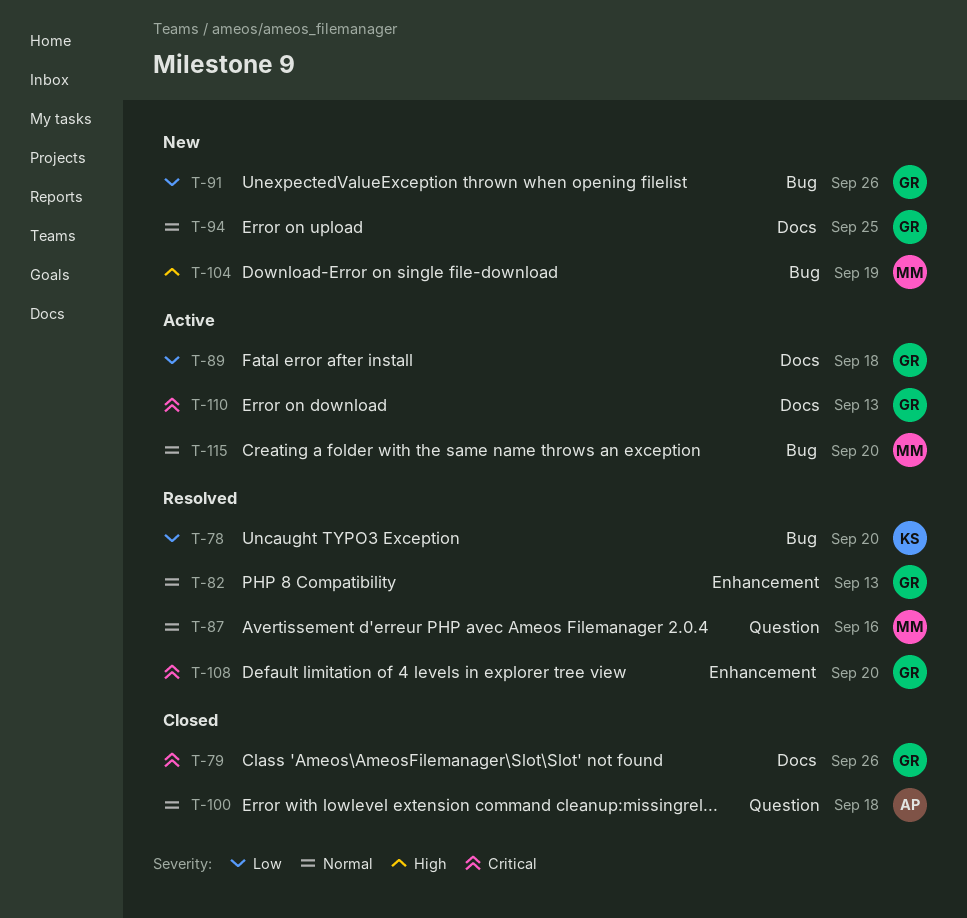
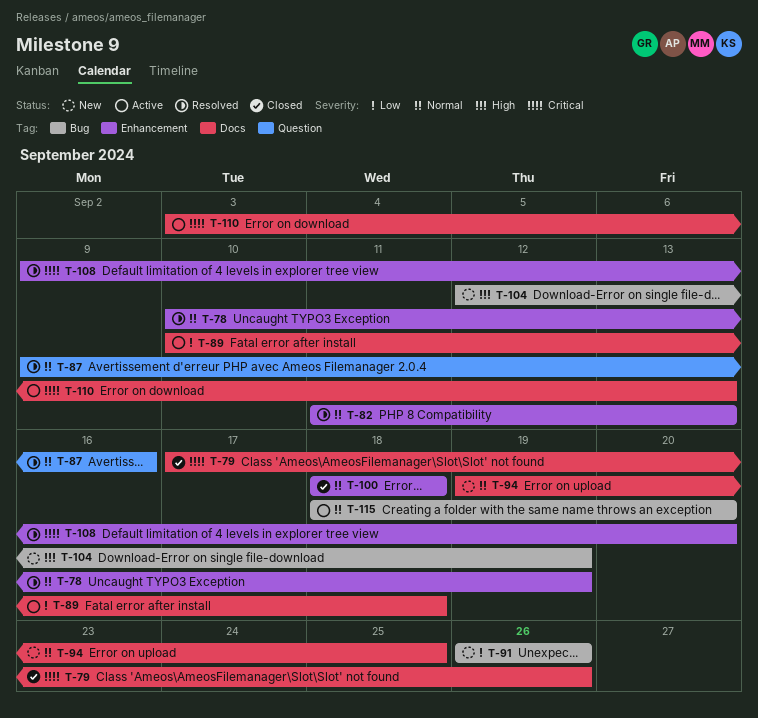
T-78, priority: Low -> Normal
T-78, label: Bug -> Enhancement
T-78, due: Sep 20 -> Sep 19
T-100, label: Question -> Enhancement

